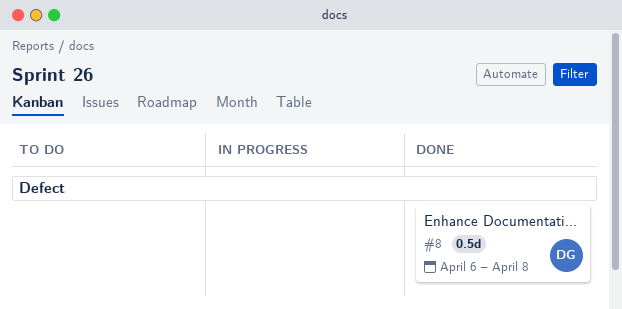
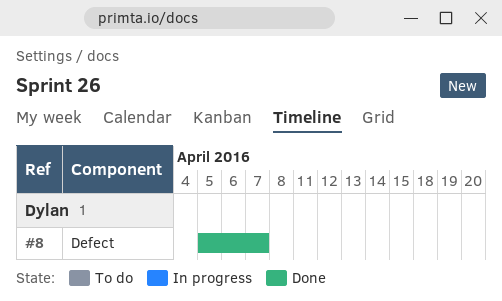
#8, start: Apr 6 -> Apr 5
#8, due: Apr 8 -> Apr 7

